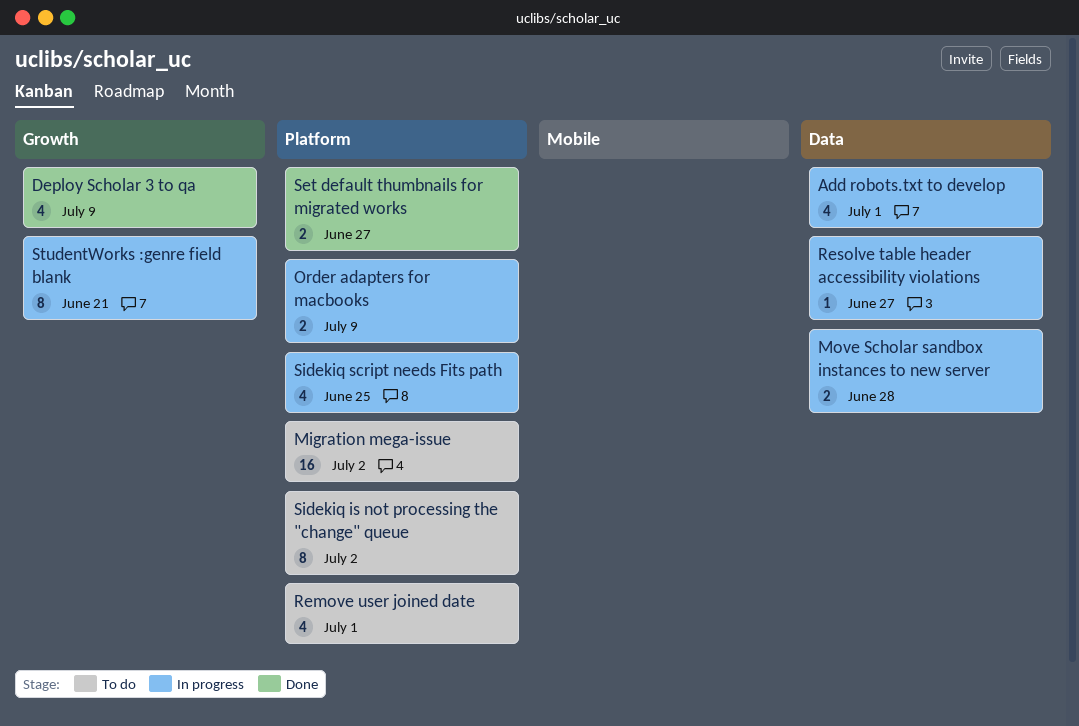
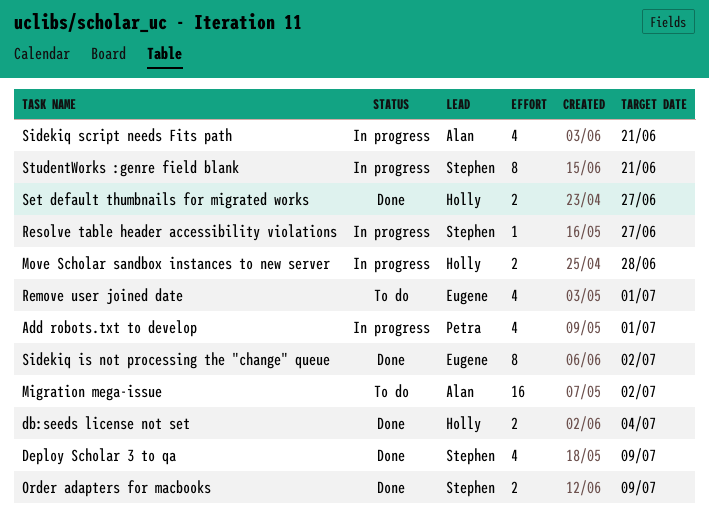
db:seeds license not set: none -> present
Order adapters for macbooks, status: In progress -> Done
Sidekiq is not processing the "change" queue, status: To do -> Done
Sidekiq script needs Fits path, due: Jun 25 -> Jun 21

